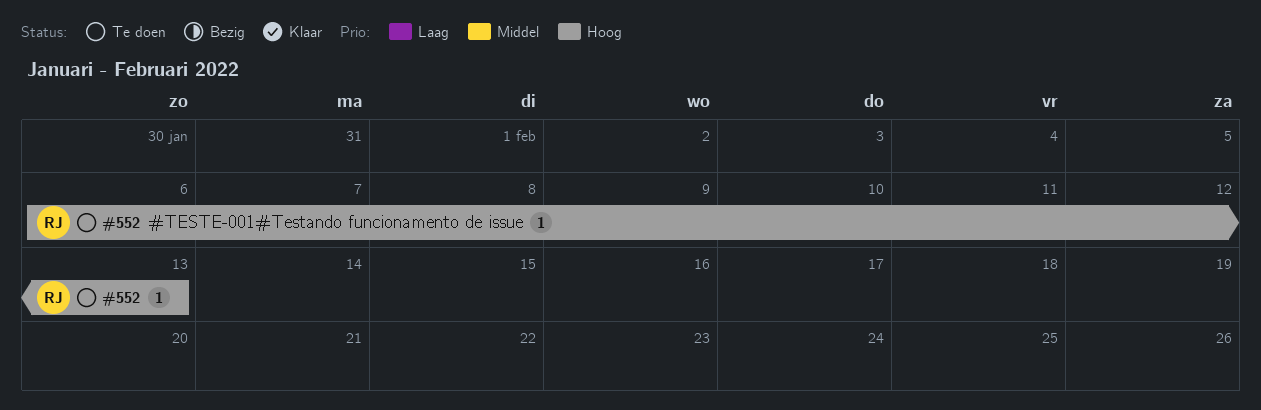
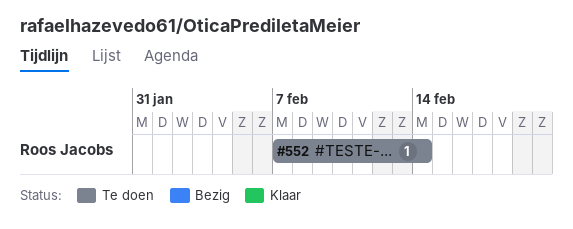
#552, start: Feb 6 -> Feb 7
#552, due: Feb 13 -> Feb 14

